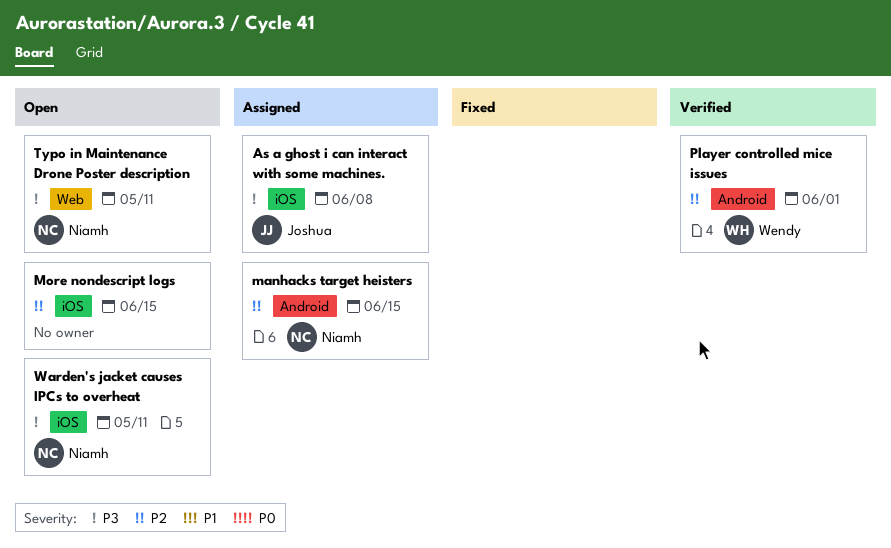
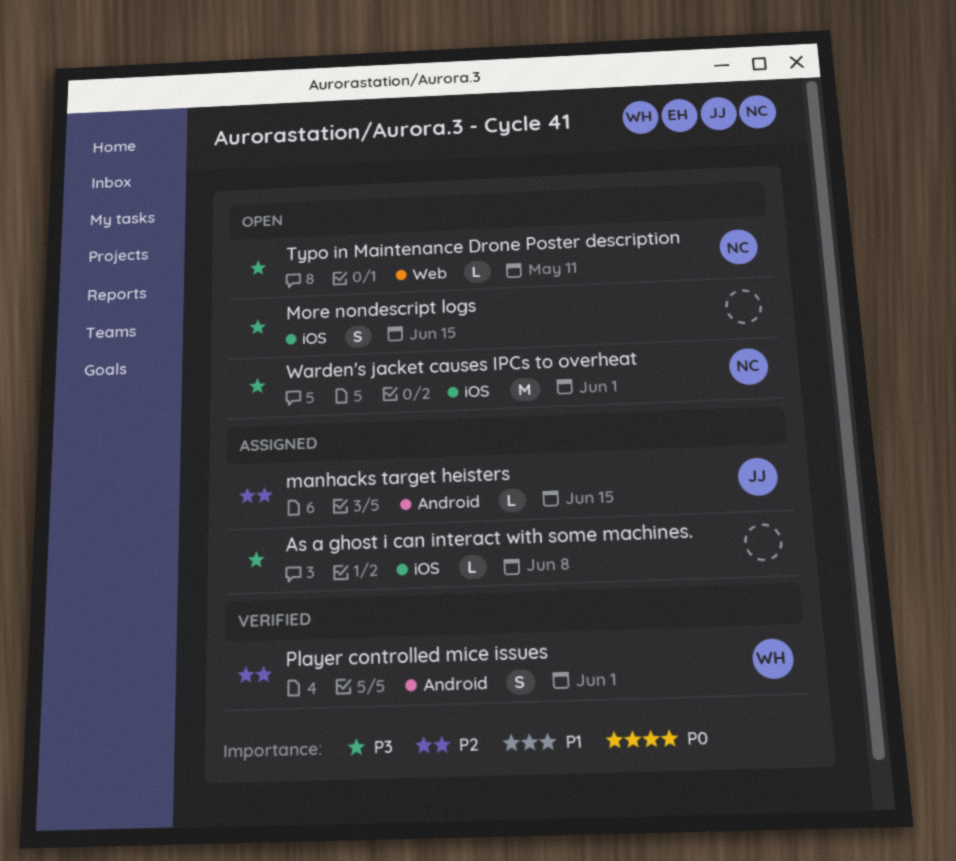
As a ghost i can interact with some machines., owner: Joshua -> none
manhacks target heisters, owner: Niamh -> Joshua
More nondescript logs, priority: P2 -> P3
Warden's jacket causes IPCs to overheat, due: May 11 -> Jun 1

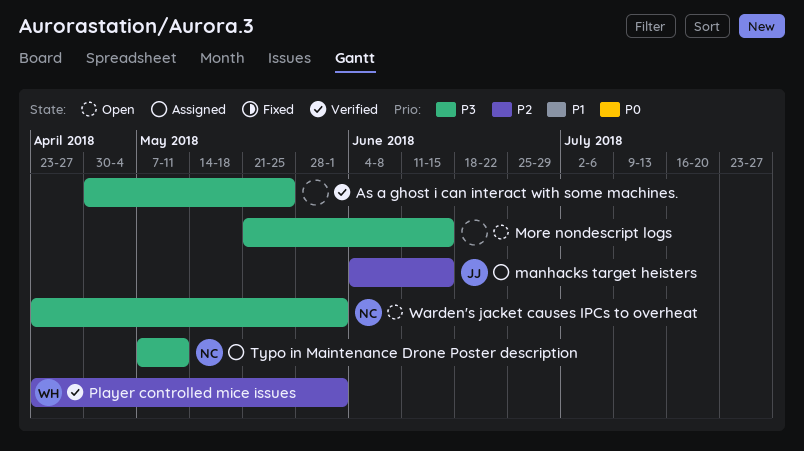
As a ghost i can interact with some machines., status: Assigned -> Verified
As a ghost i can interact with some machines., due: Jun 8 -> May 25
Typo in Maintenance Drone Poster description, status: Open -> Assigned

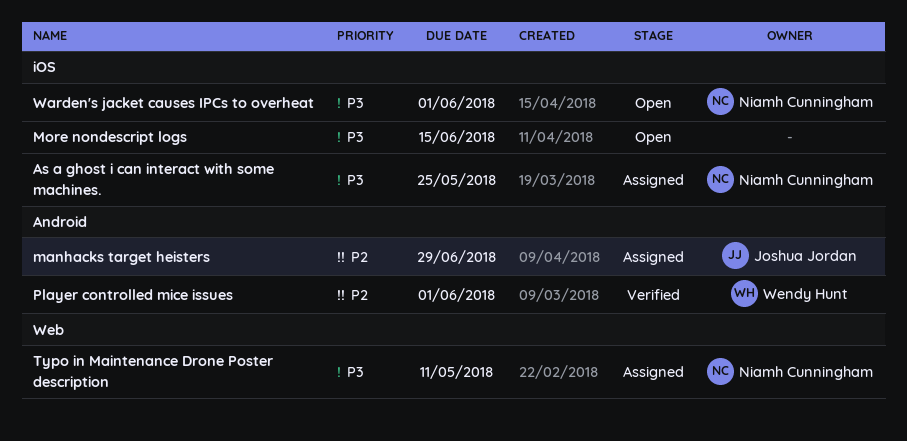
As a ghost i can interact with some machines., status: Verified -> Assigned
As a ghost i can interact with some machines., owner: none -> Niamh Cunningham
manhacks target heisters, due: Jun 15 -> Jun 29

